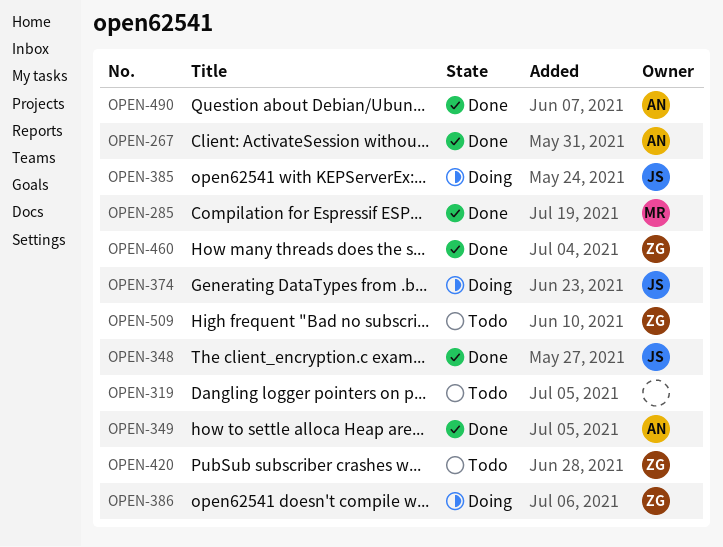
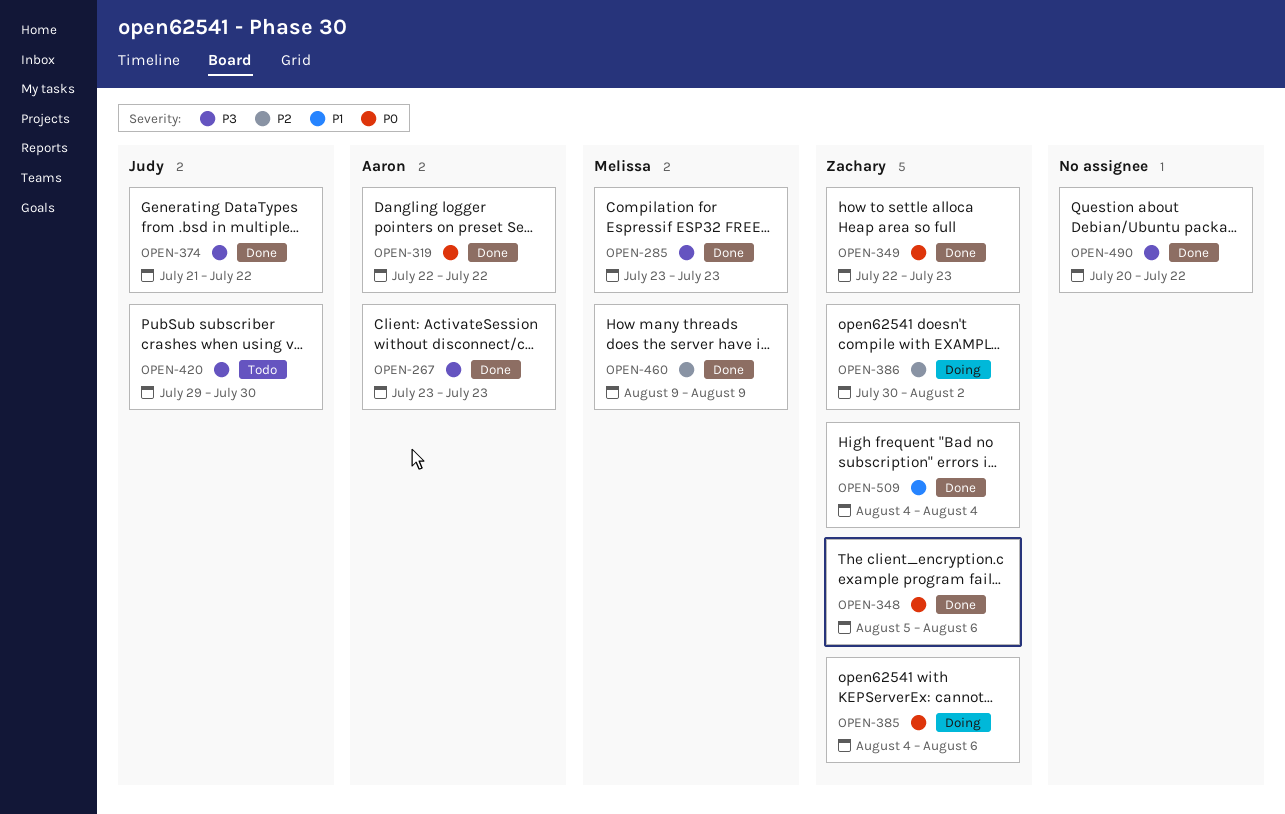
OPEN-319, status: Todo -> Done
OPEN-319, owner: none -> Aaron
OPEN-348, owner: Judy -> Zachary
OPEN-349, owner: Aaron -> Zachary
OPEN-374, status: Doing -> Done
OPEN-385, owner: Judy -> Zachary
OPEN-420, owner: Zachary -> Judy
OPEN-460, owner: Zachary -> Melissa
OPEN-490, owner: Aaron -> none
OPEN-509, status: Todo -> Done

